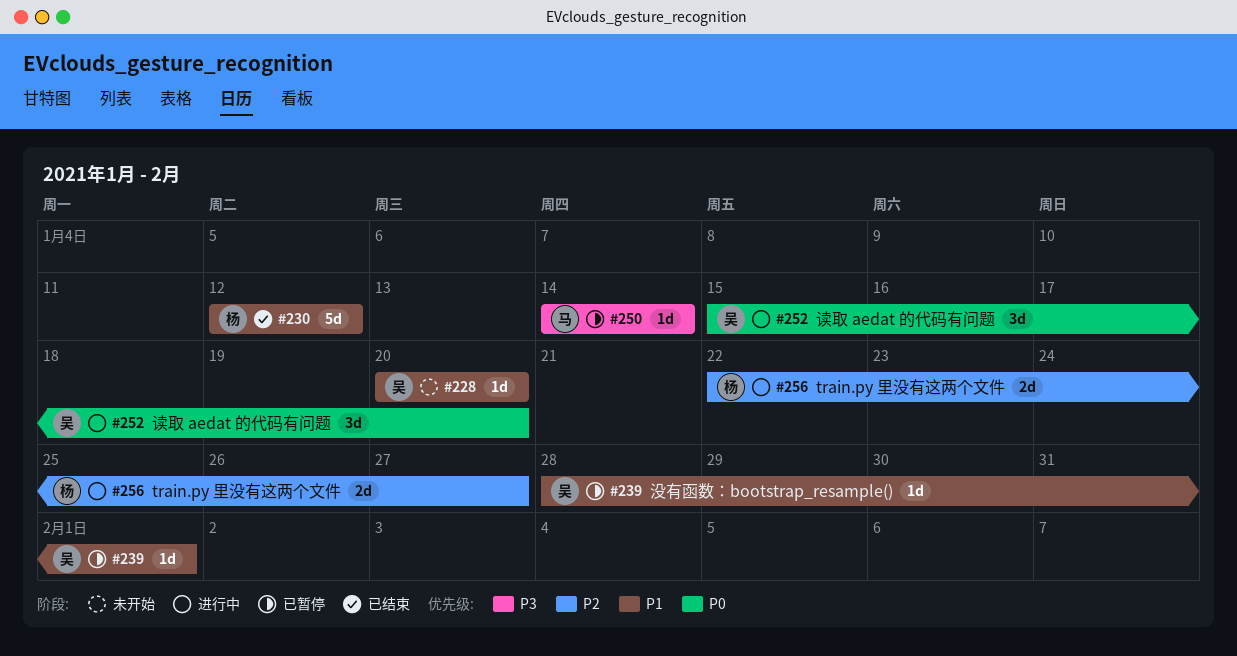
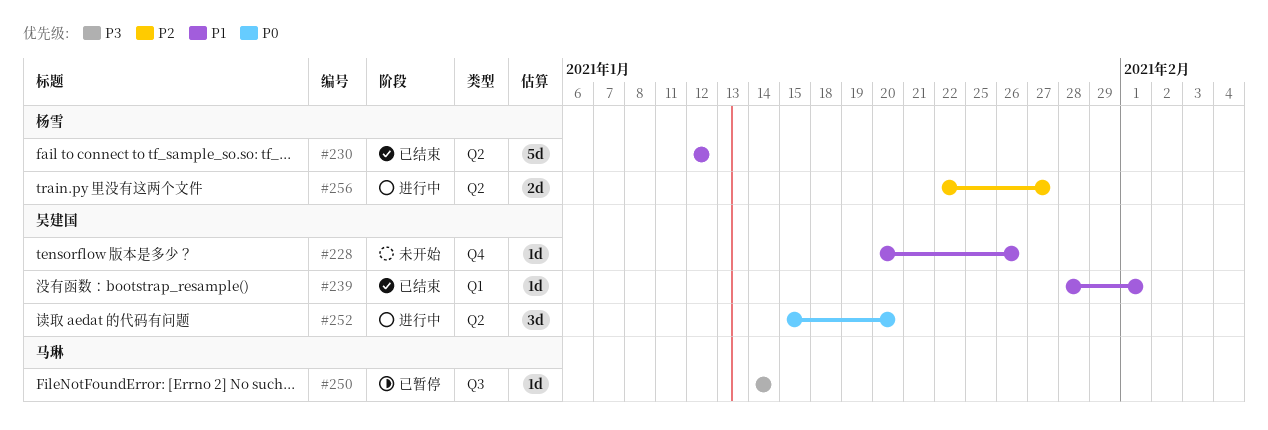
#228, due: Jan 20 -> Jan 26
#239, status: 已暂停 -> 已结束

